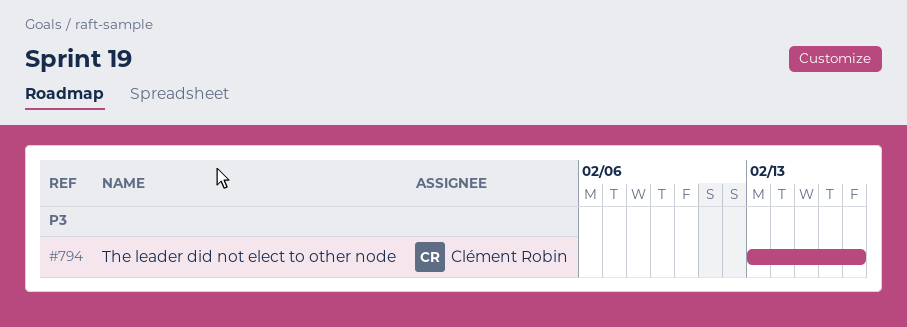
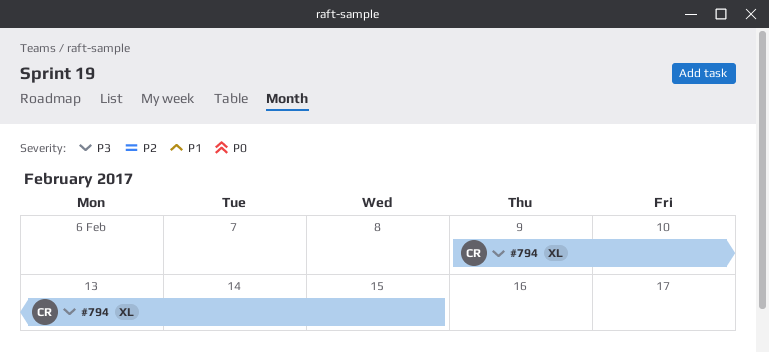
#794, start: Feb 13 -> Feb 9
#794, due: Feb 17 -> Feb 15

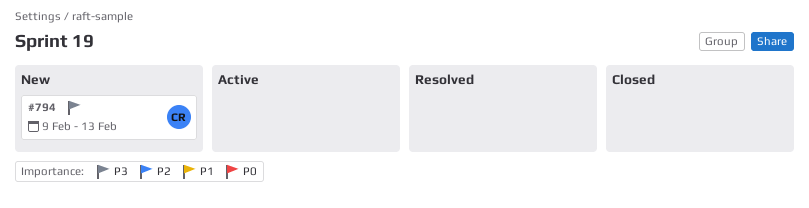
#794, due: Feb 15 -> Feb 13

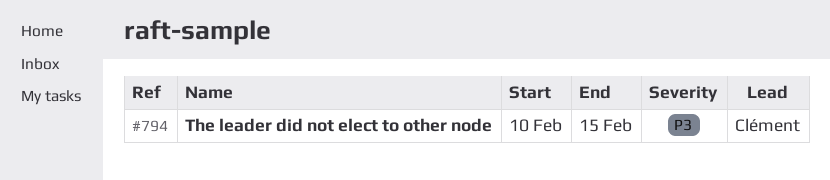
#794, start: Feb 9 -> Feb 10
#794, due: Feb 13 -> Feb 15

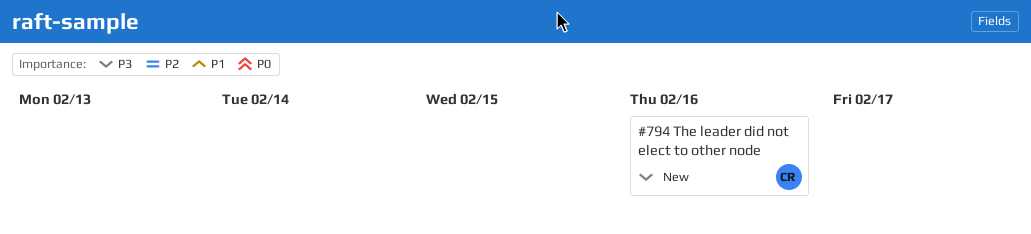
#794, due: Feb 15 -> Feb 16

